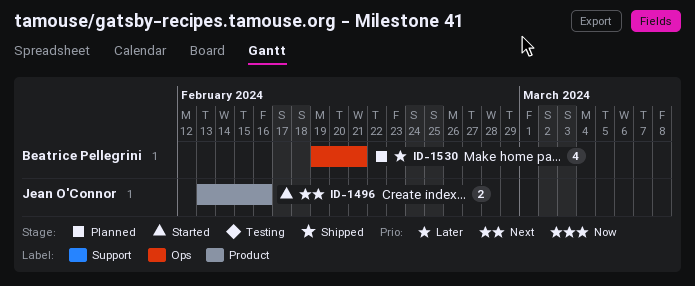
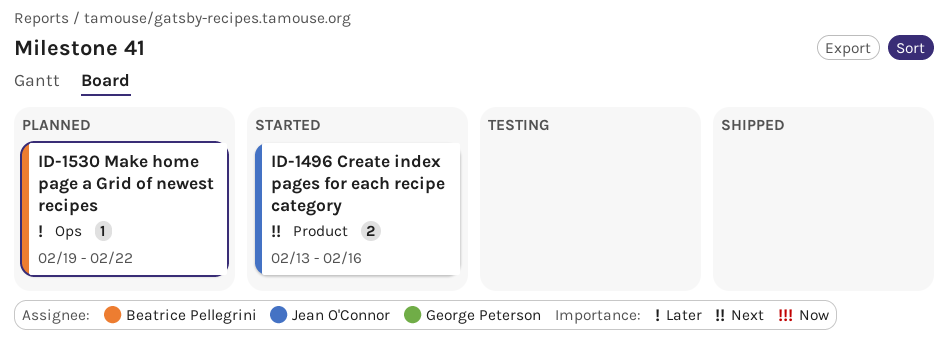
ID-1530, estimate: 4 -> 1
ID-1530, due: Feb 21 -> Feb 22

